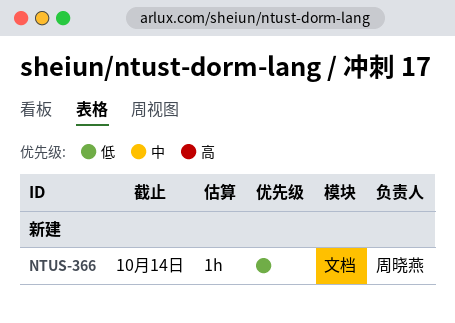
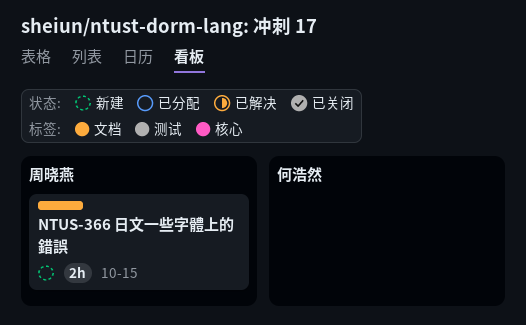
NTUS-366, estimate: 1h -> 2h
NTUS-366, due: Oct 14 -> Oct 15

